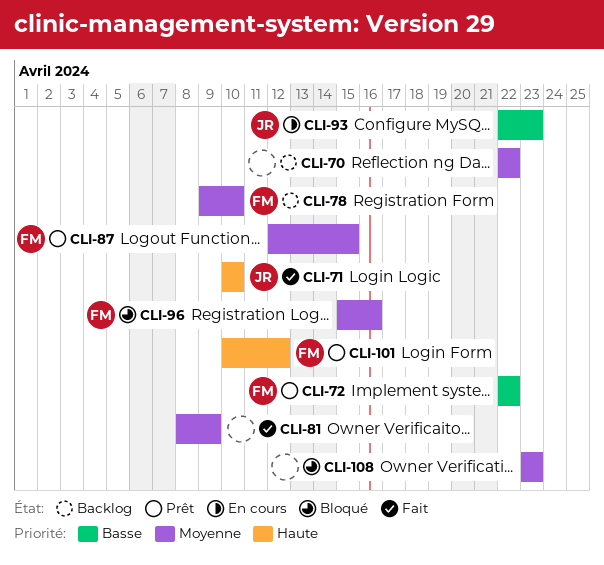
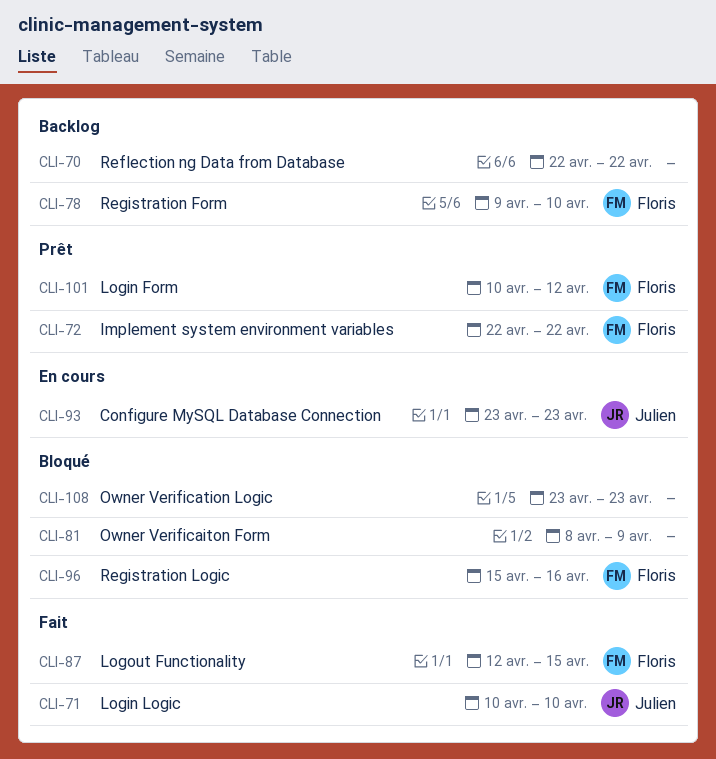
CLI-81, status: Fait -> Bloqué
CLI-87, status: Prêt -> Fait
CLI-93, start: Apr 22 -> Apr 23

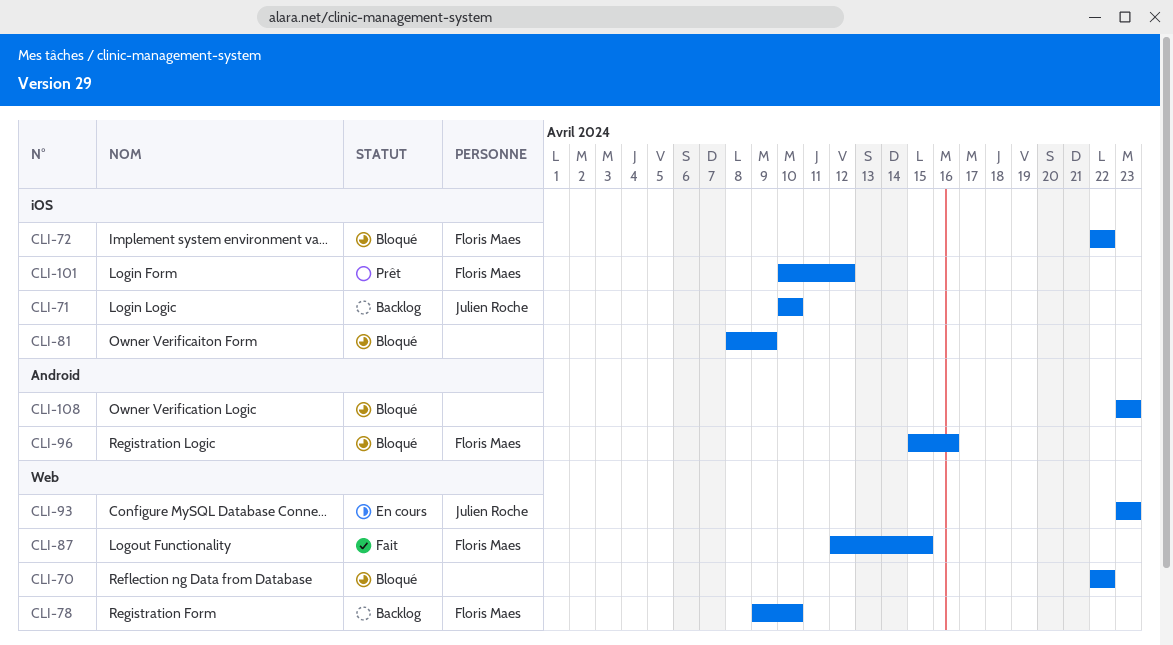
CLI-70, status: Backlog -> Bloqué
CLI-71, status: Fait -> Backlog
CLI-72, status: Prêt -> Bloqué

